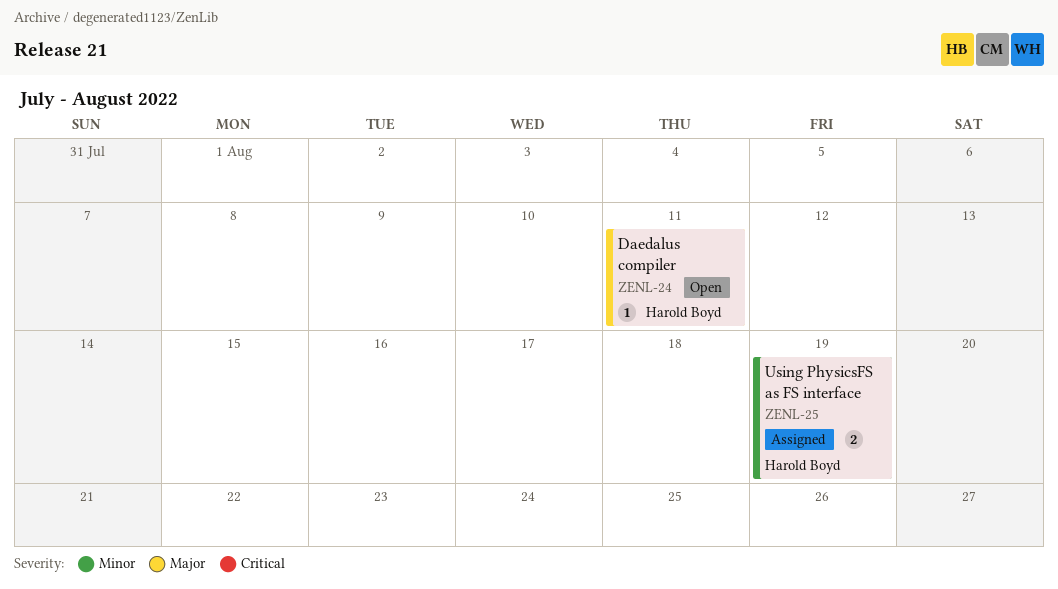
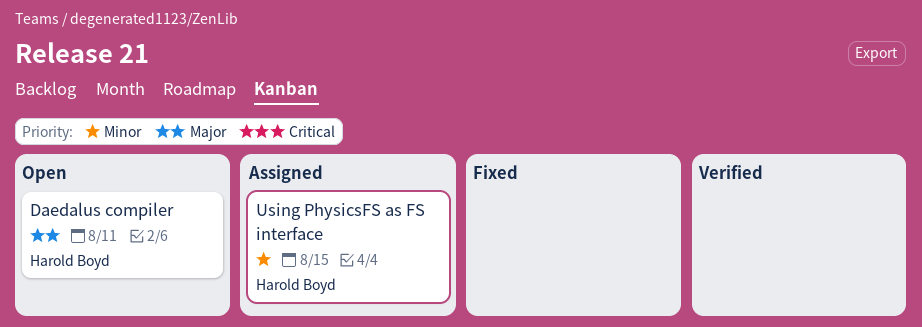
Using PhysicsFS as FS interface, due: Aug 19 -> Aug 15

